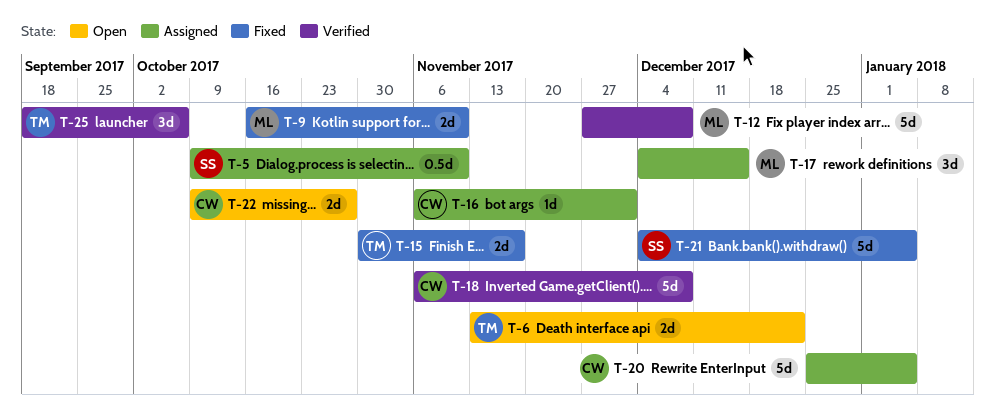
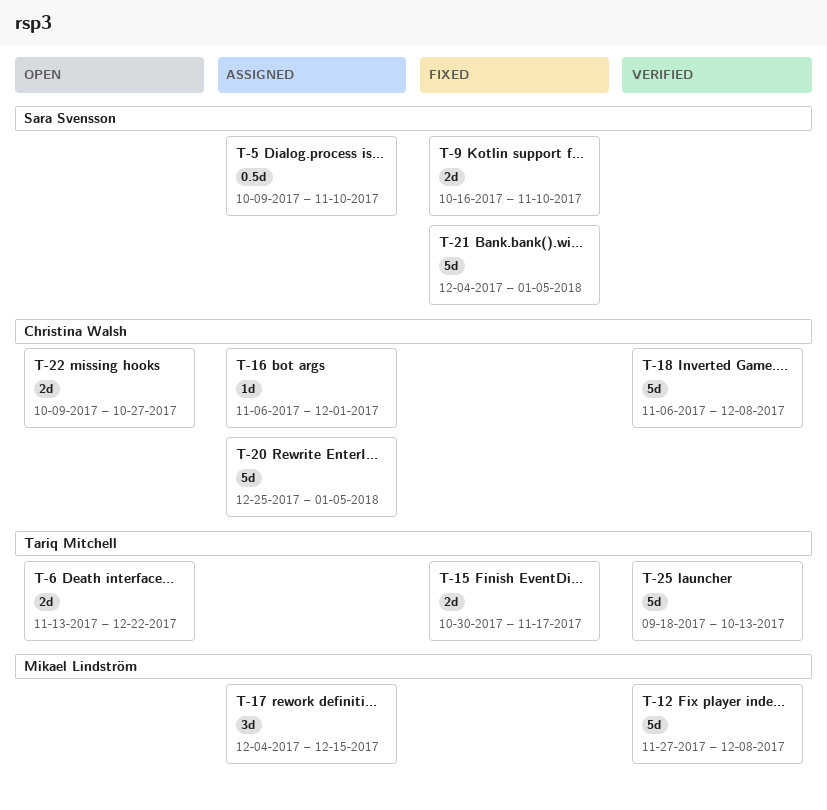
T-9, owner: Mikael Lindström -> Sara Svensson
T-25, estimate: 3d -> 5d
T-25, due: Oct 6 -> Oct 13

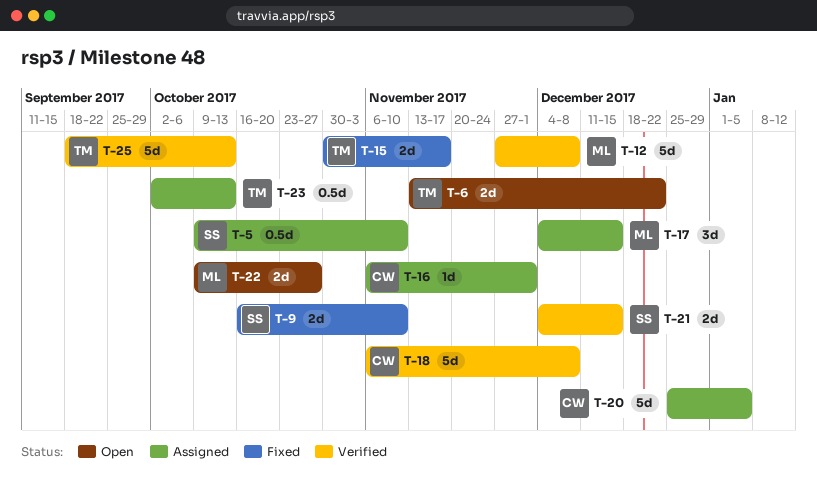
T-21, status: Fixed -> Verified
T-21, estimate: 5d -> 2d
T-21, due: Jan 5 -> Dec 15
T-22, owner: Christina Walsh -> Mikael Lindström
T-23: none -> present

